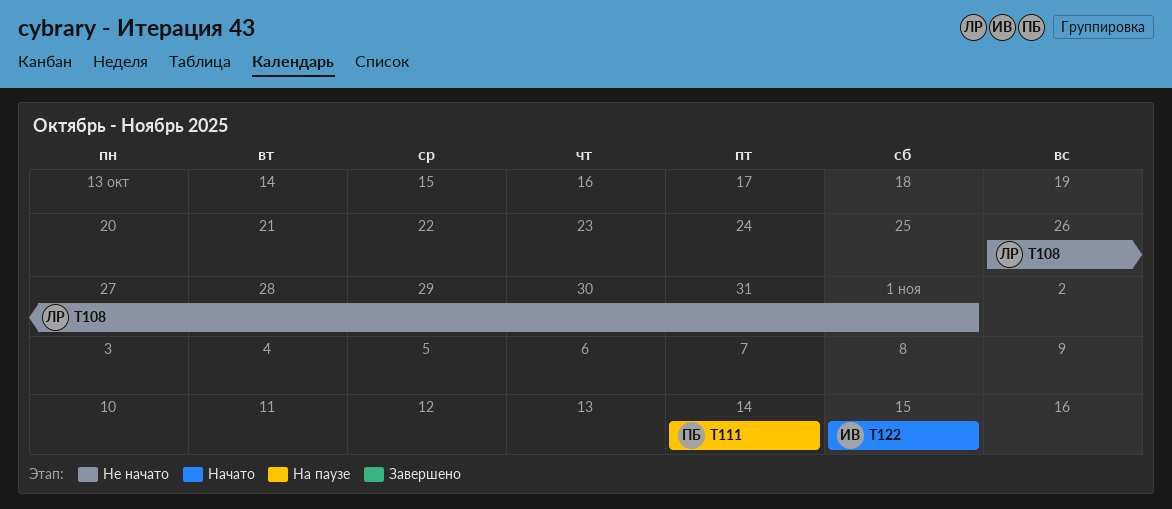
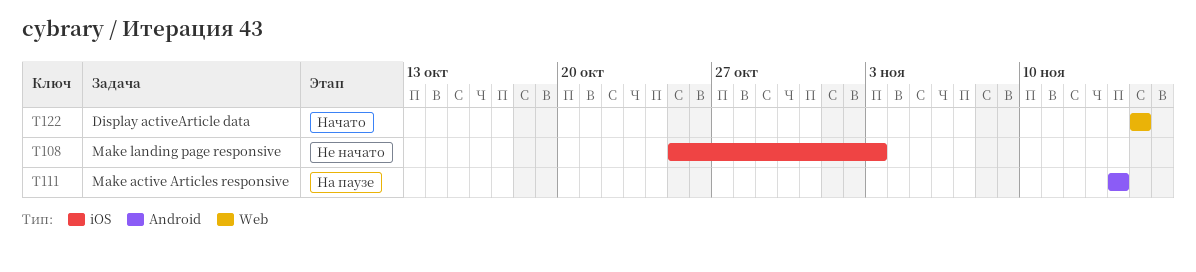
T108, start: Oct 26 -> Oct 25
T108, due: Nov 1 -> Nov 3

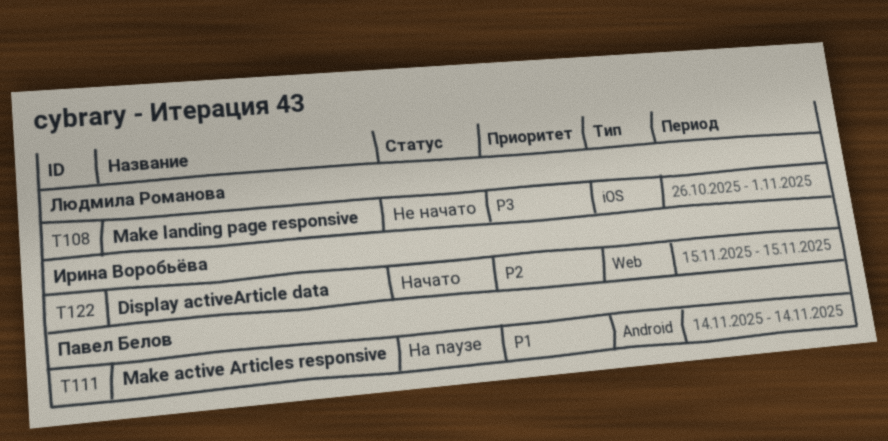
T108, start: Oct 25 -> Oct 26
T108, due: Nov 3 -> Nov 1

